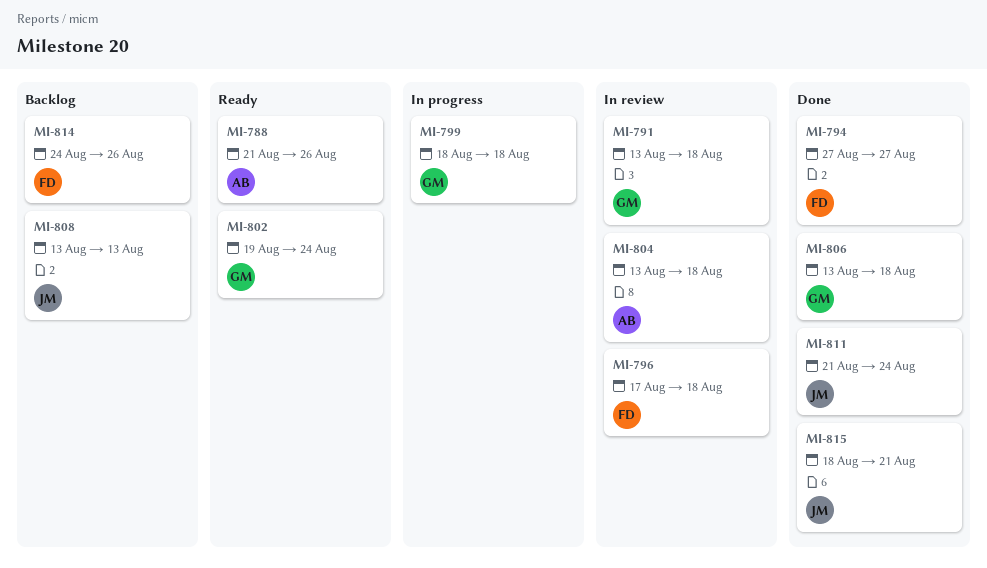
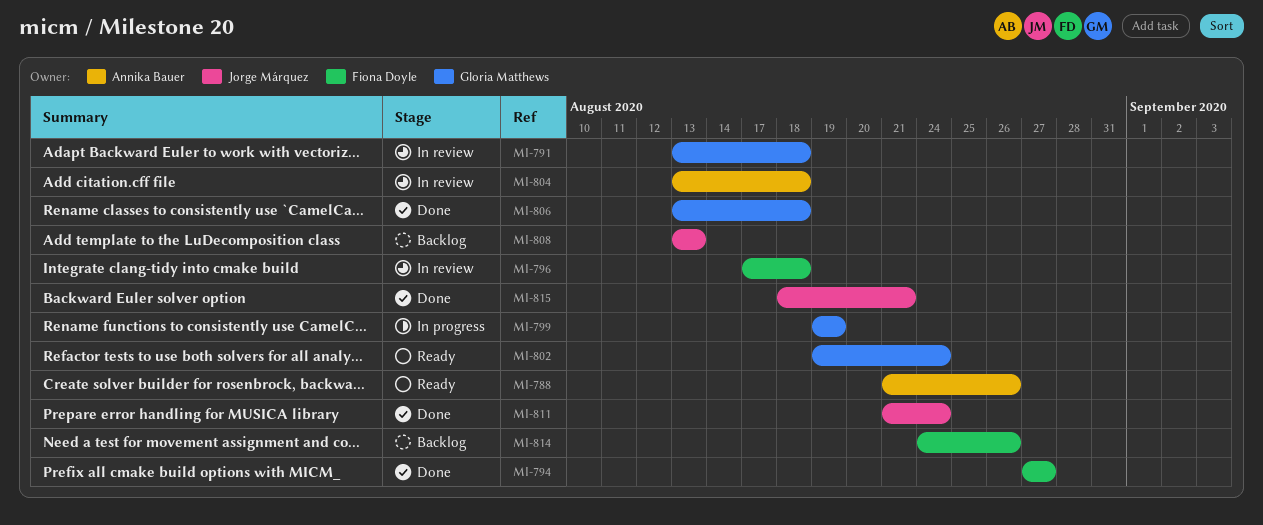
MI-799, start: Aug 18 -> Aug 19
MI-799, due: Aug 18 -> Aug 19

